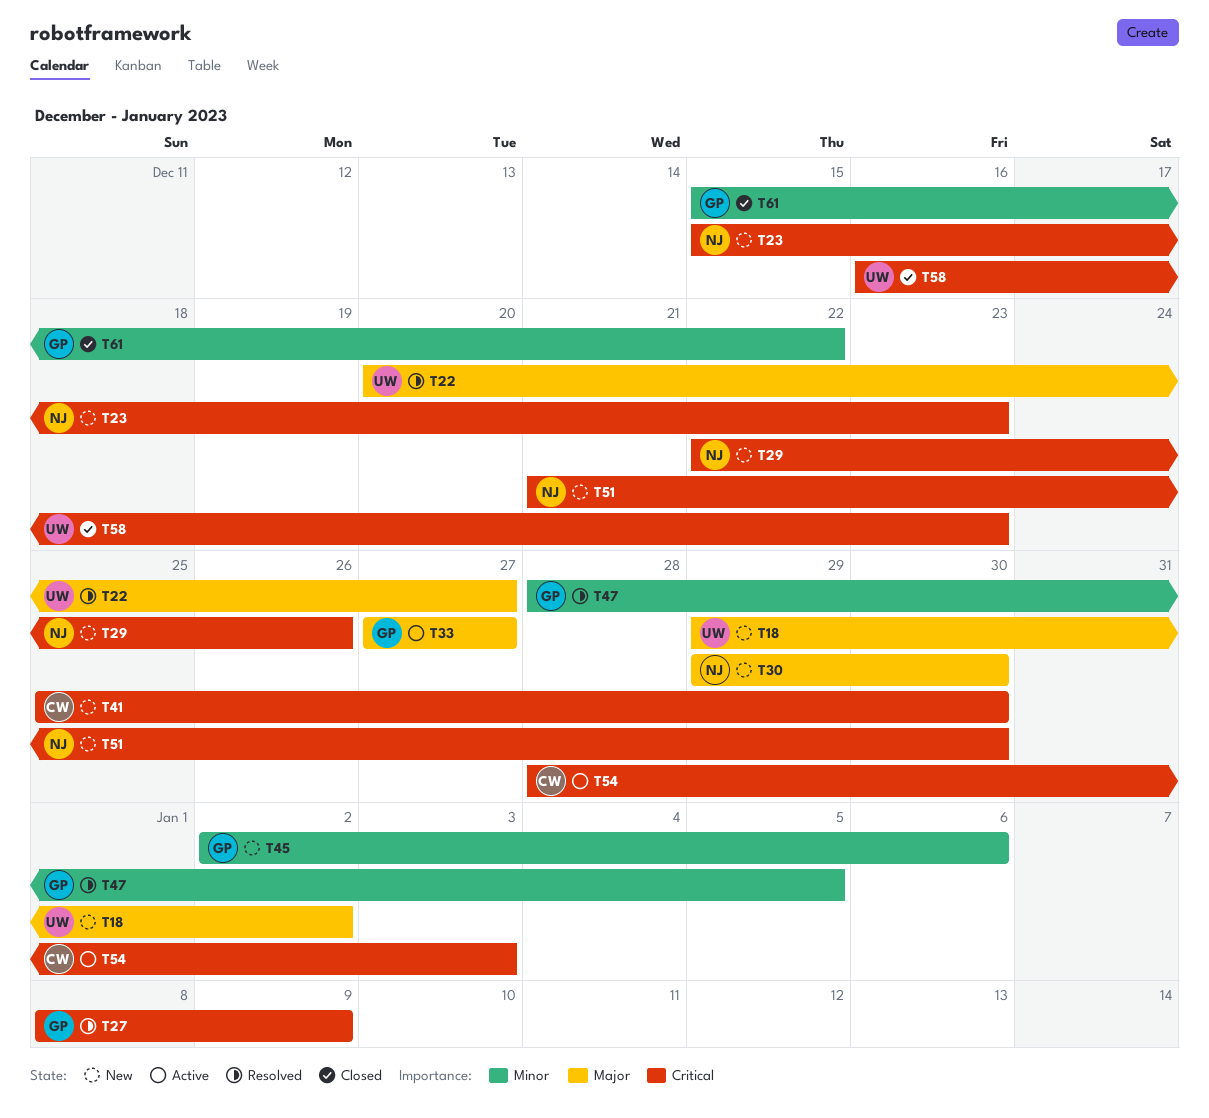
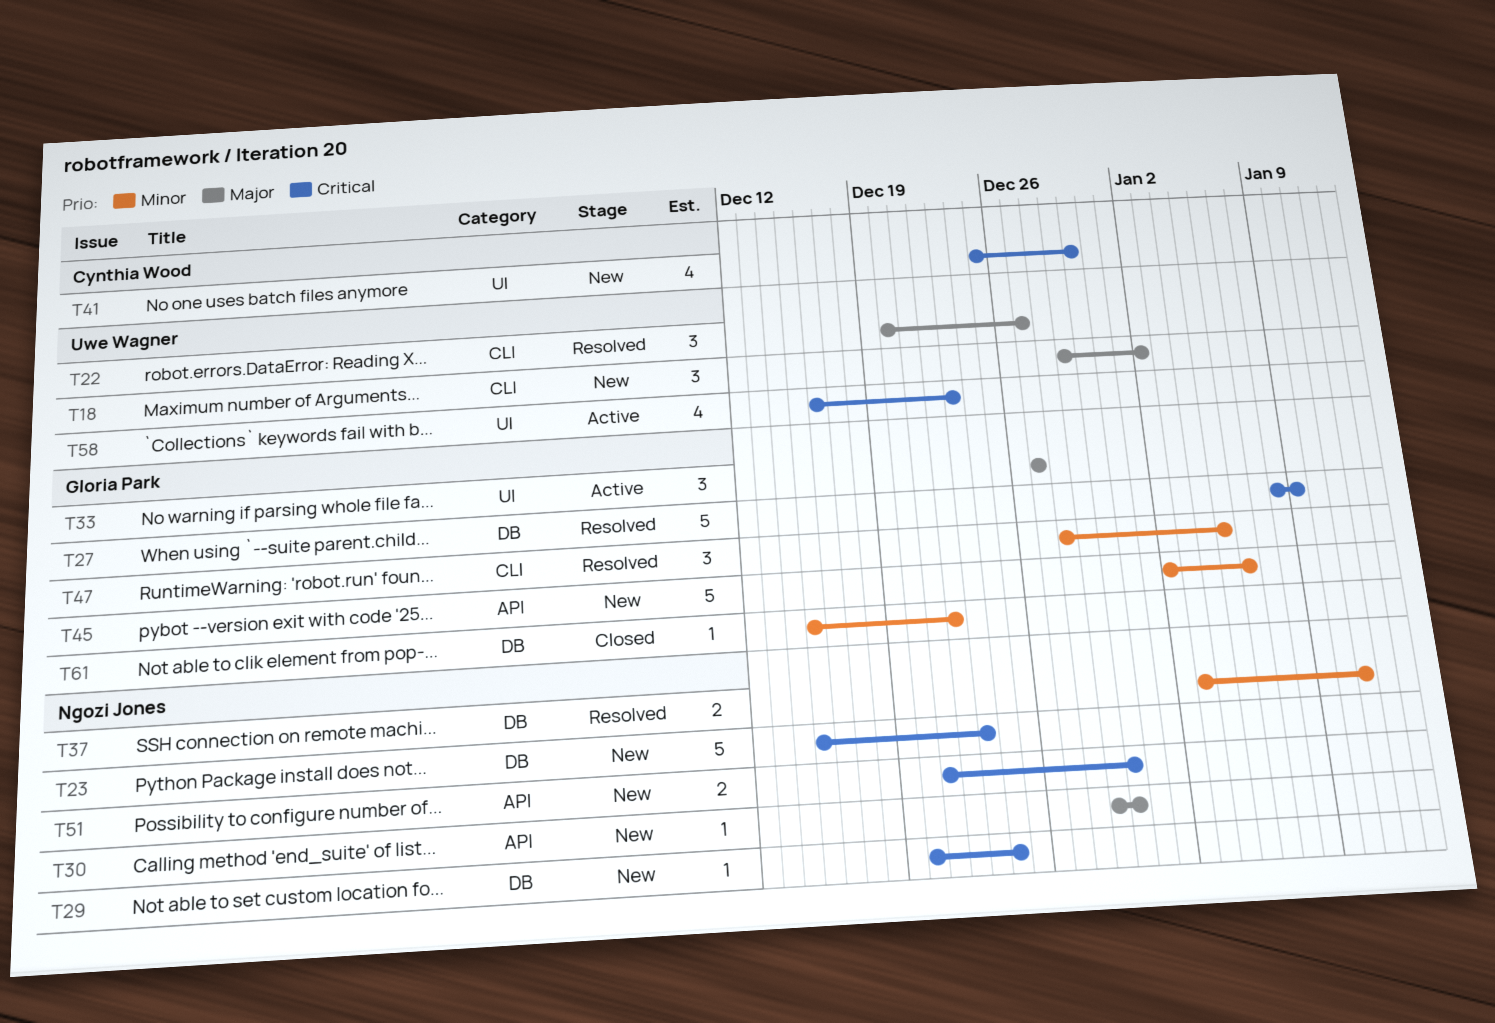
T29, start: Dec 22 -> Dec 20
T29, due: Dec 26 -> Dec 24
T37: none -> present
T54: present -> none
T58, status: Closed -> Active

